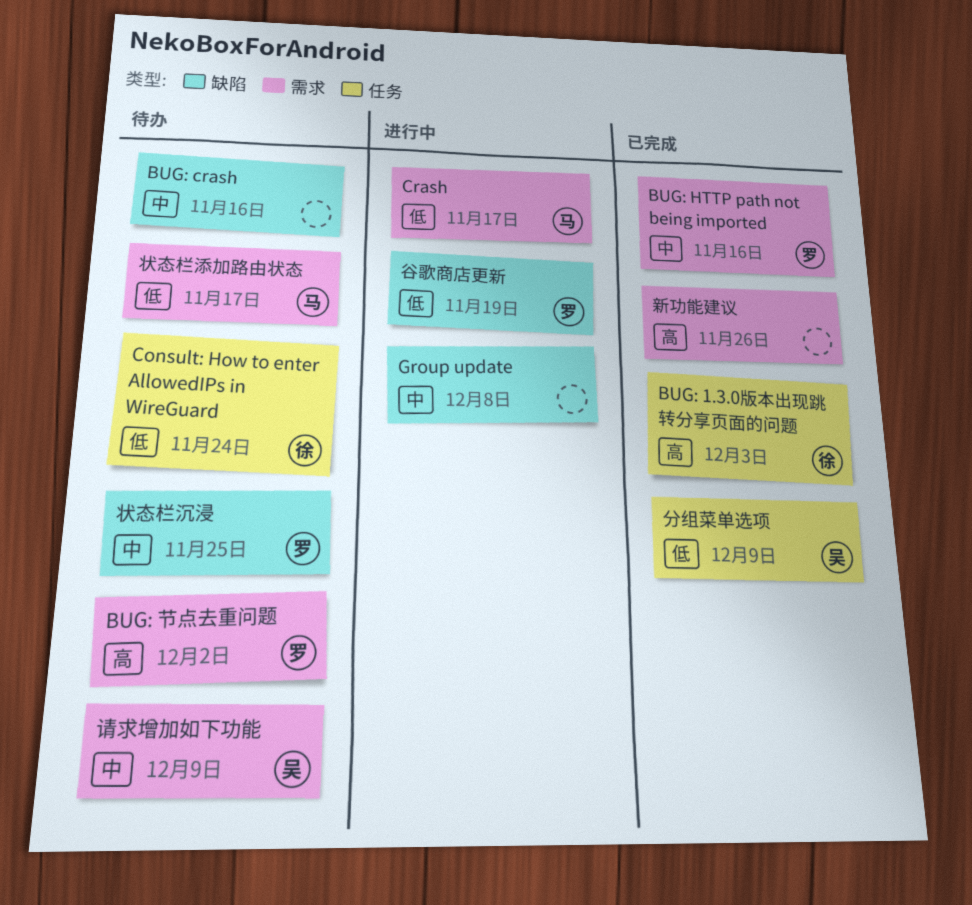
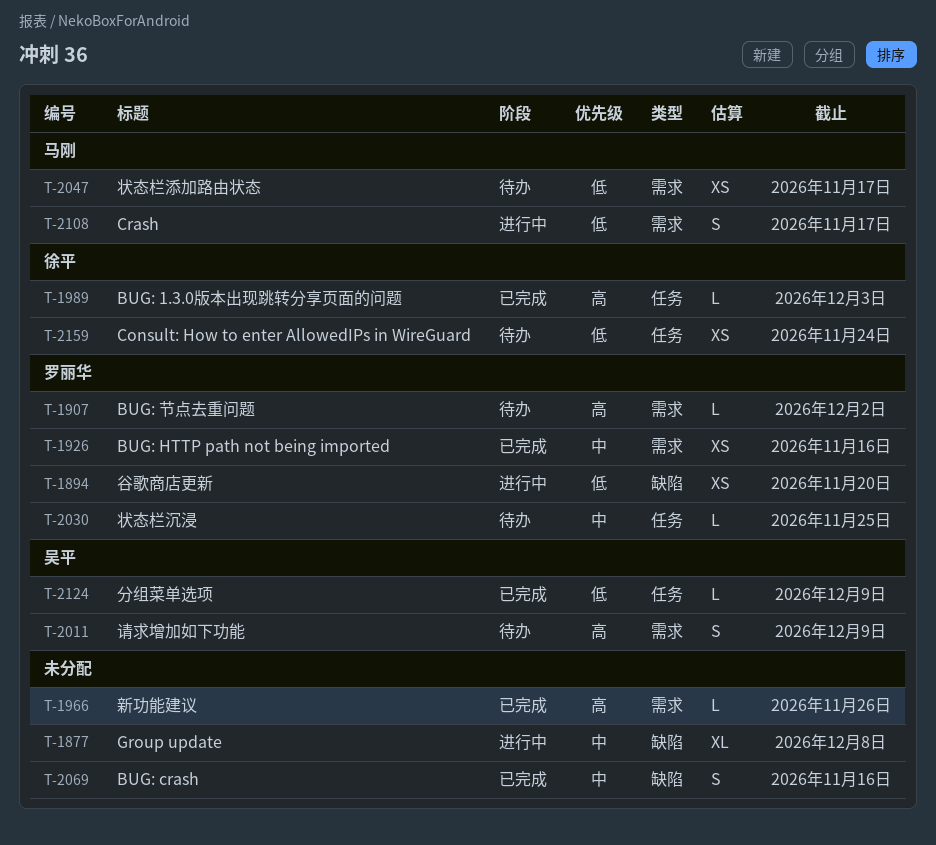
BUG: crash, status: 待办 -> 已完成
状态栏沉浸, label: 缺陷 -> 任务
请求增加如下功能, priority: 中 -> 高
谷歌商店更新, due: Nov 19 -> Nov 20

